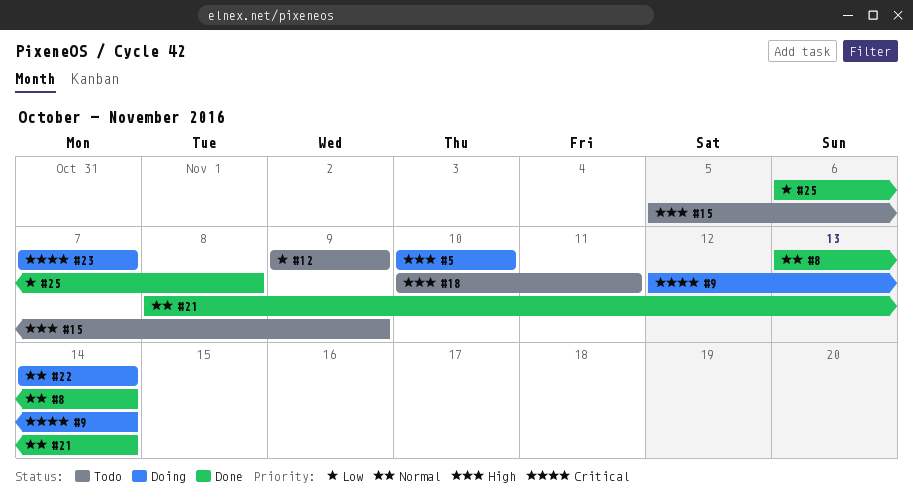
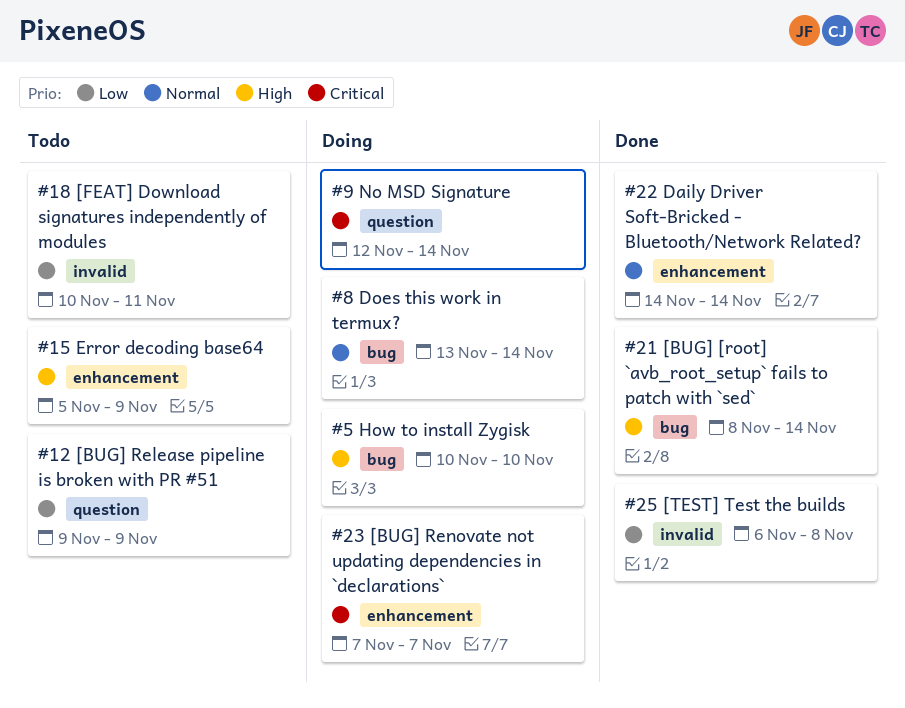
#8, status: Done -> Doing
#18, priority: High -> Low
#21, priority: Normal -> High
#22, status: Doing -> Done

